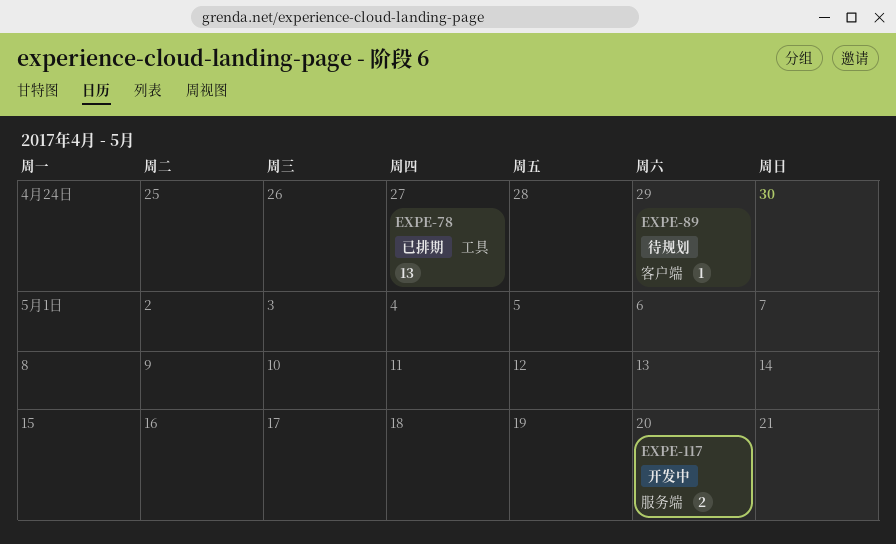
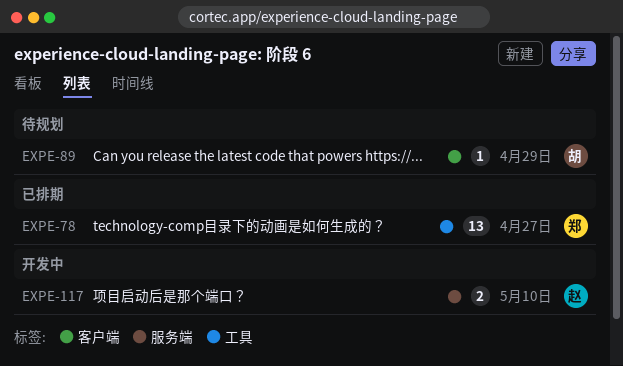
EXPE-117, due: May 20 -> May 10

